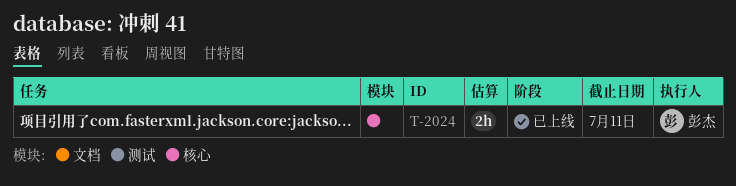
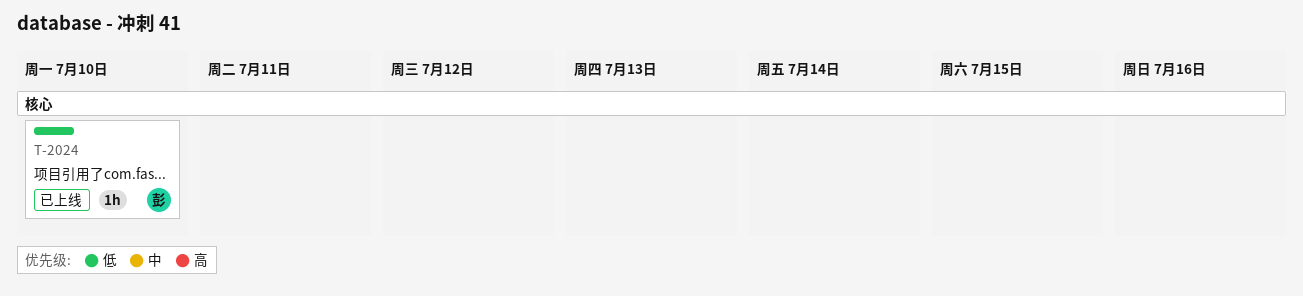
T-2024, estimate: 2h -> 1h
T-2024, due: Jul 11 -> Jul 10

